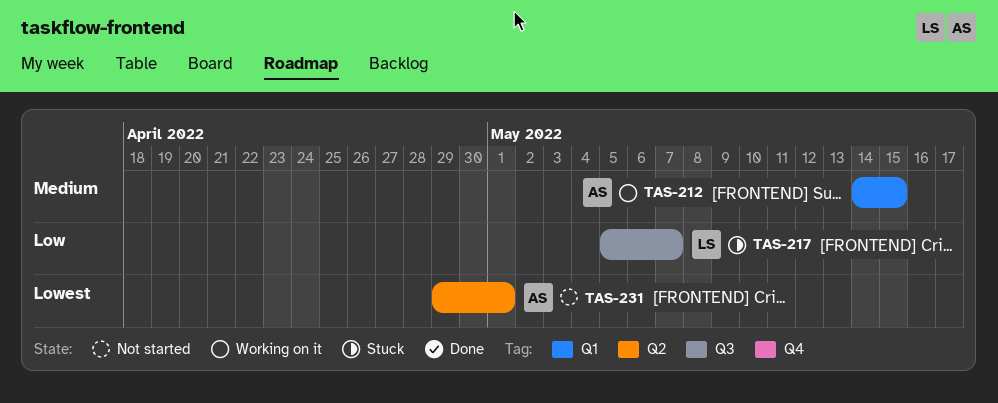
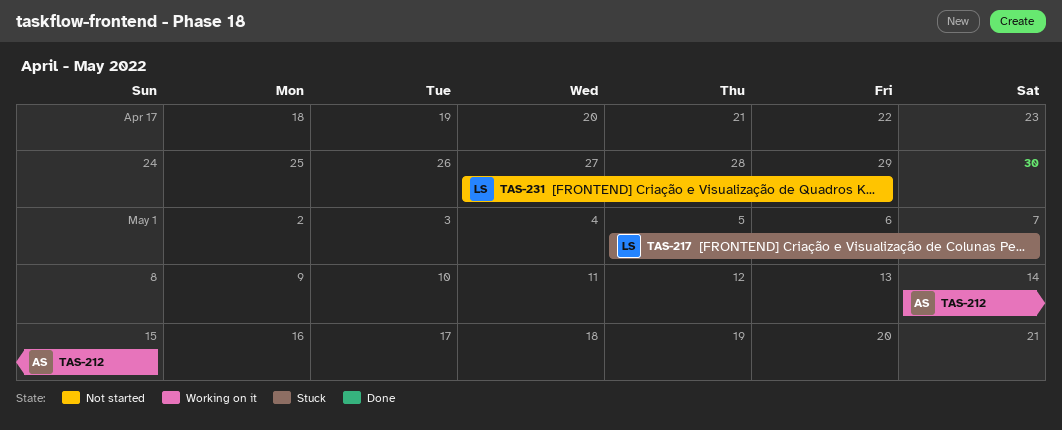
TAS-231, owner: AS -> LS
TAS-231, start: Apr 29 -> Apr 27
TAS-231, due: May 1 -> Apr 29

